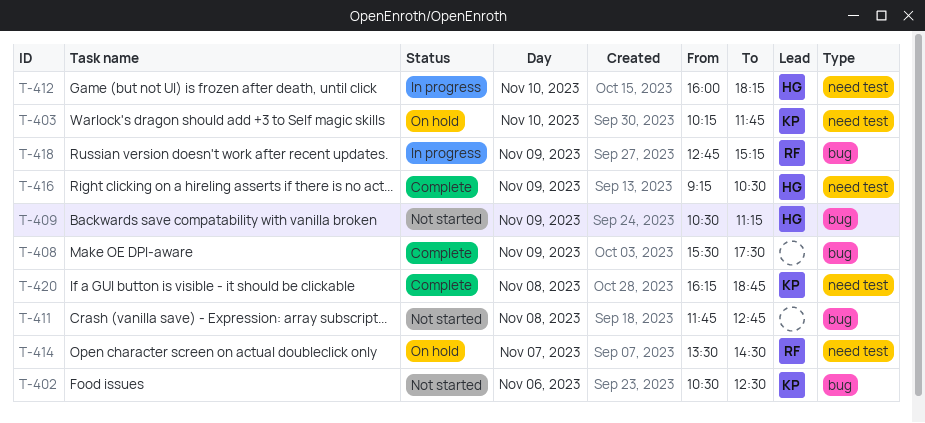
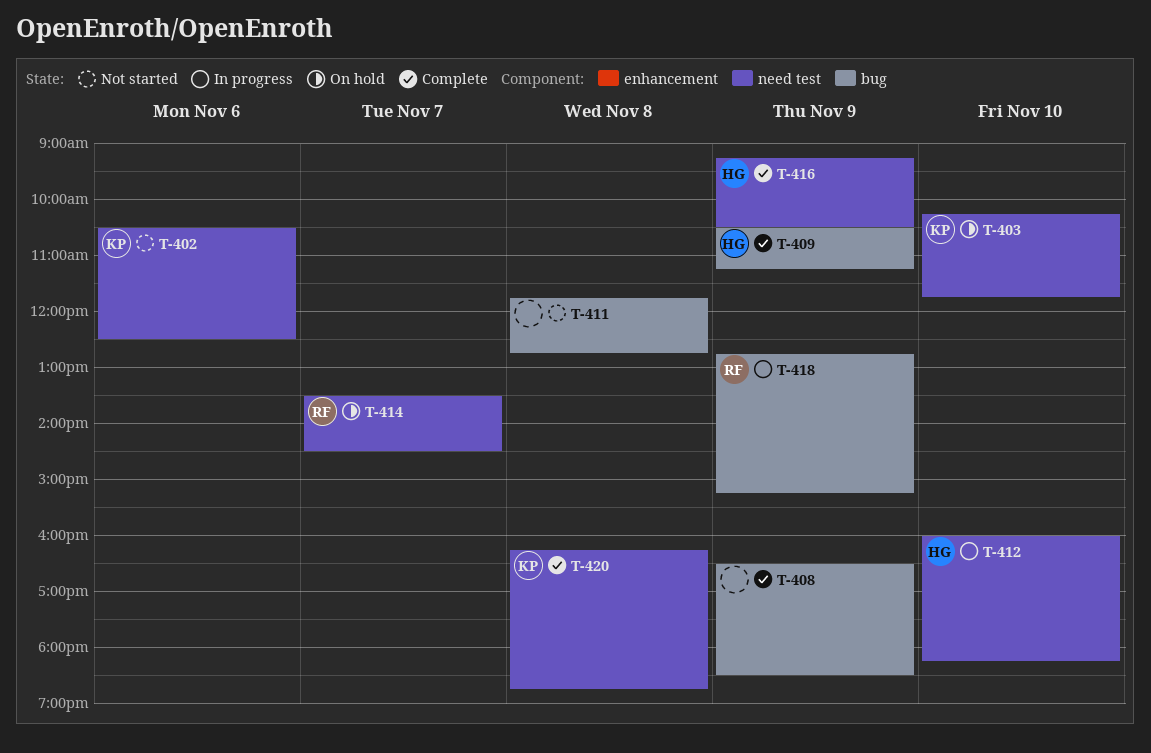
T-402, label: bug -> need test
T-408, begins: 15:30 -> 16:30
T-408, ends: 17:30 -> 18:30
T-409, status: Not started -> Complete

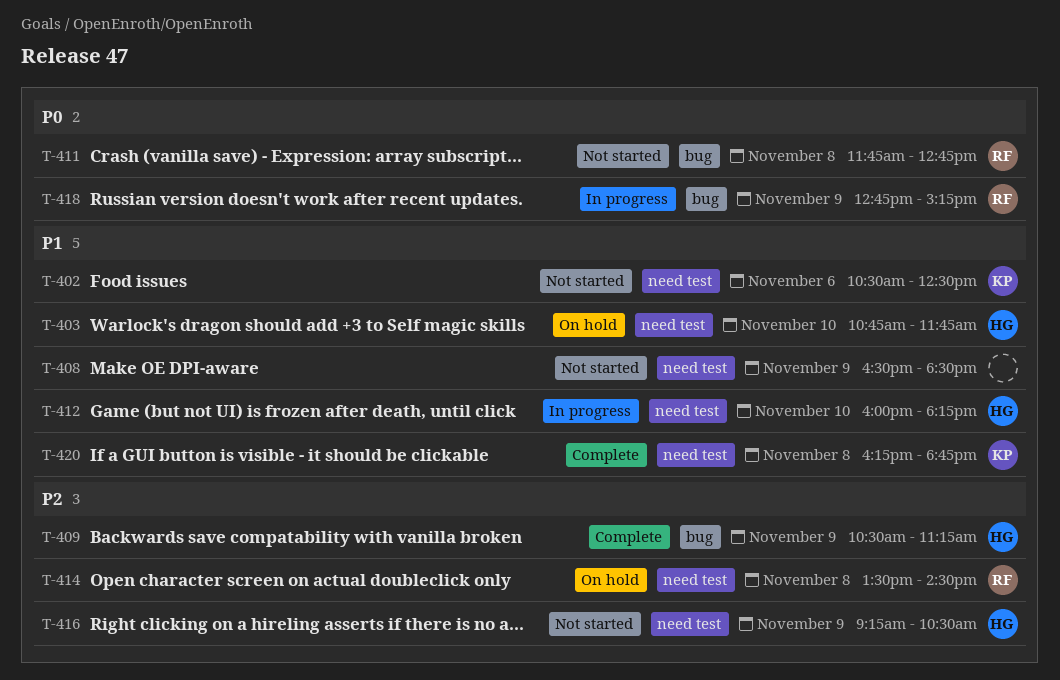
T-403, owner: KP -> HG
T-403, begins: 10:15 -> 10:45
T-408, status: Complete -> Not started
T-408, label: bug -> need test
T-411, owner: none -> RF
T-414, day: Nov 7 -> Nov 8
T-416, status: Complete -> Not started

